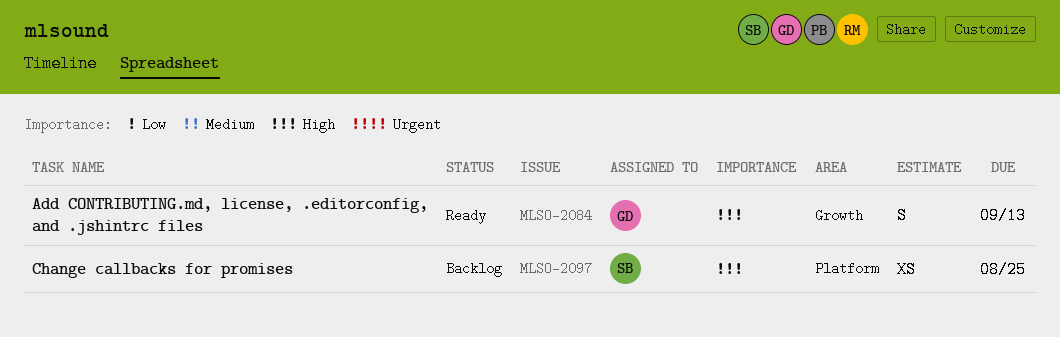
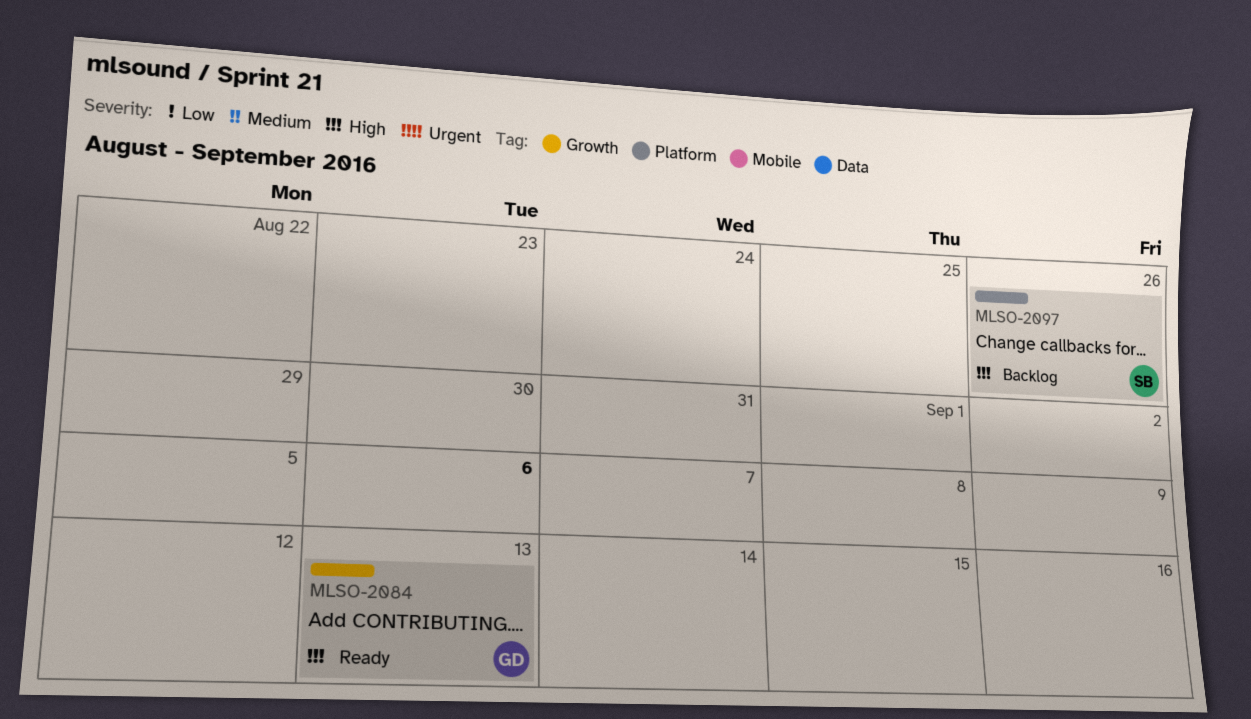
MLSO-2097, due: Aug 25 -> Aug 26

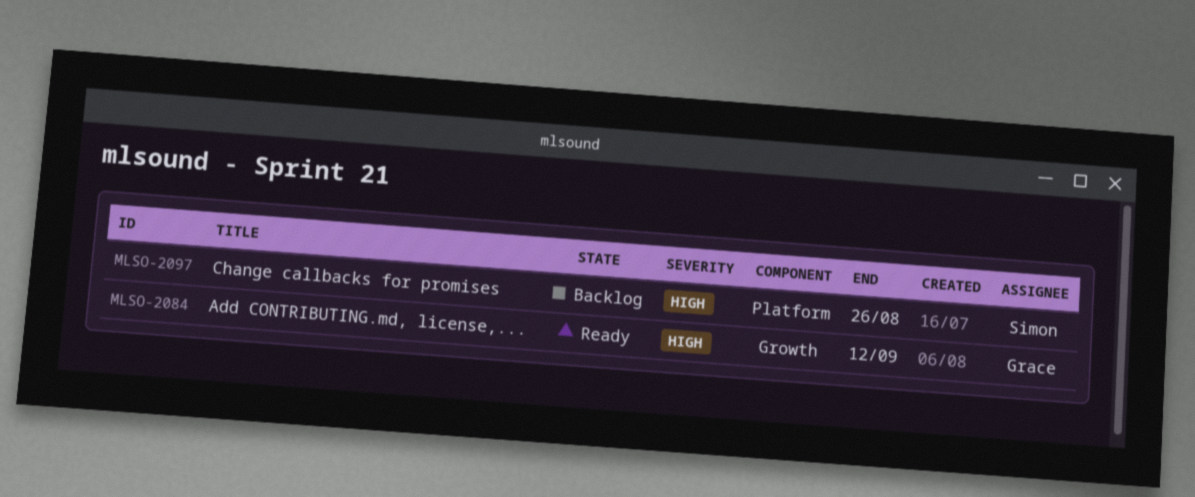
MLSO-2084, due: Sep 13 -> Sep 12

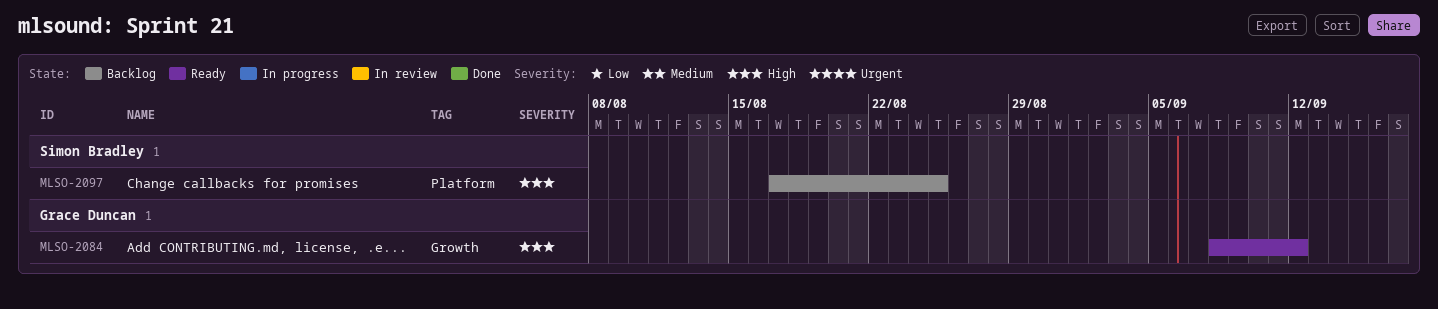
MLSO-2097, due: Aug 26 -> Aug 25

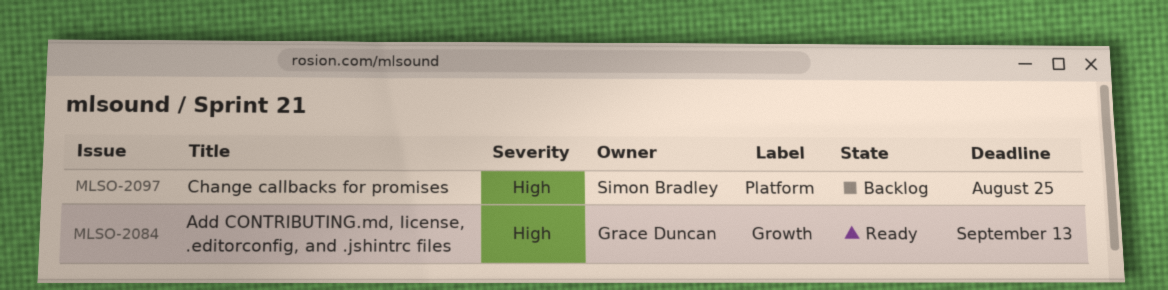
MLSO-2084, due: Sep 12 -> Sep 13

